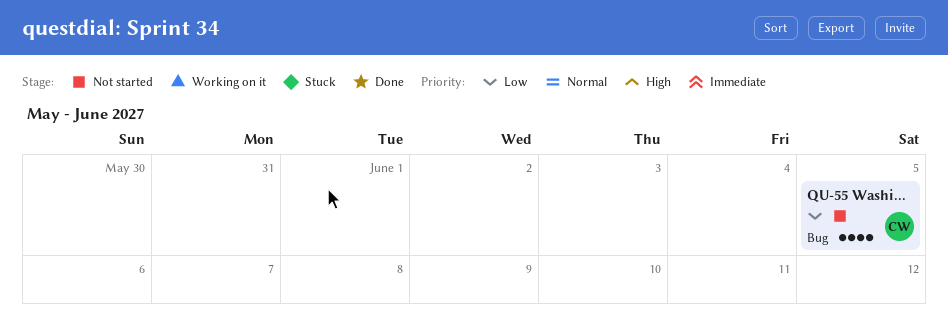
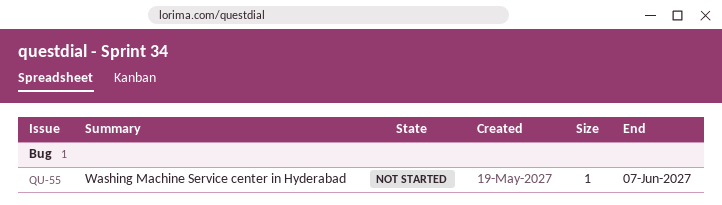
QU-55, estimate: 4 -> 1
QU-55, due: Jun 5 -> Jun 7

